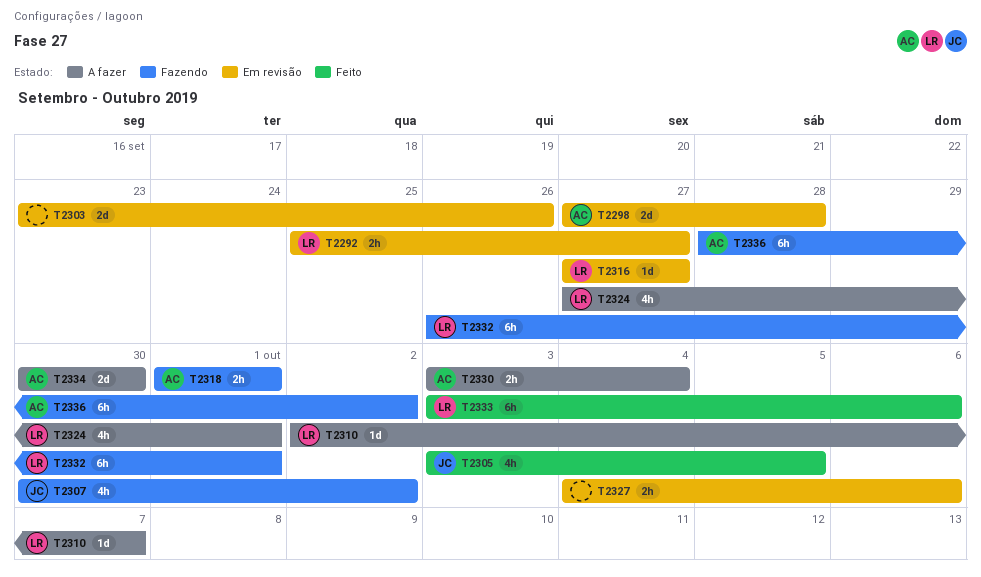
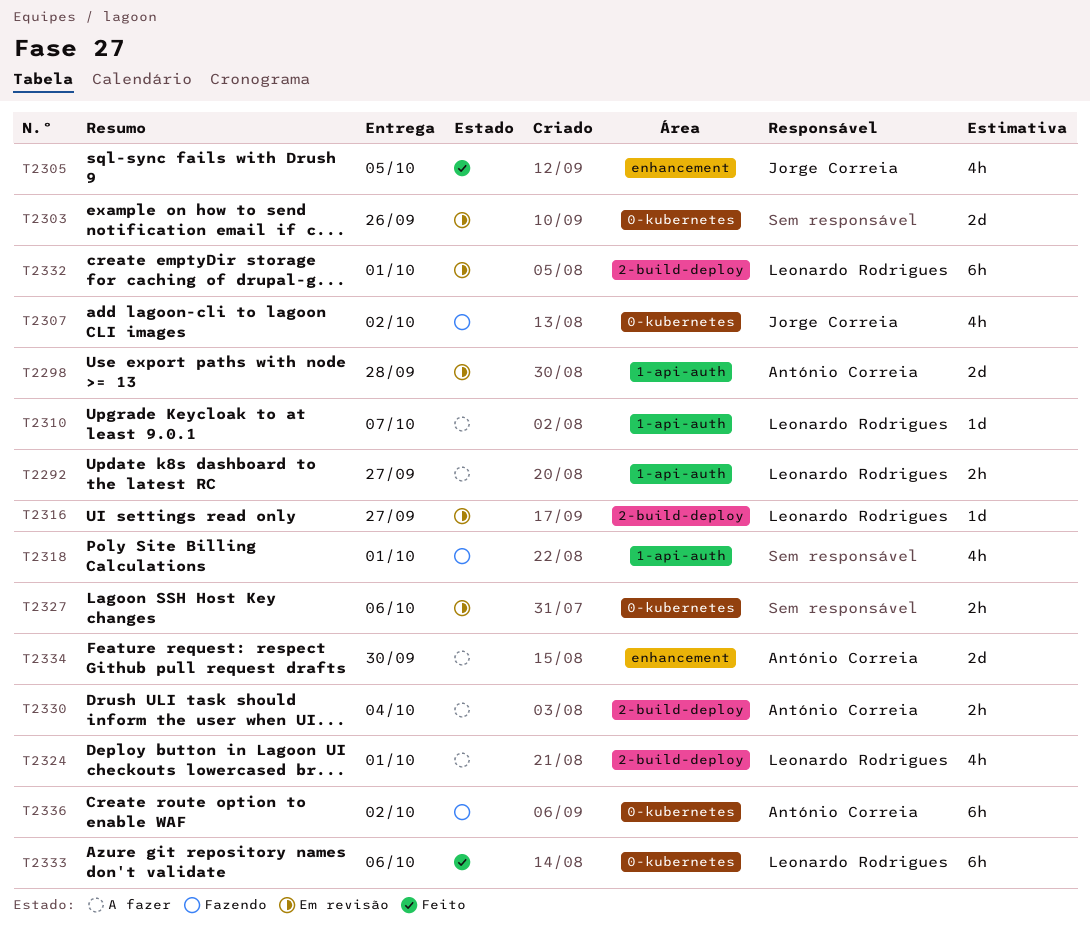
T2292, status: Em revisão -> A fazer
T2318, owner: António Correia -> none
T2318, estimate: 2h -> 4h
T2332, status: Fazendo -> Em revisão

